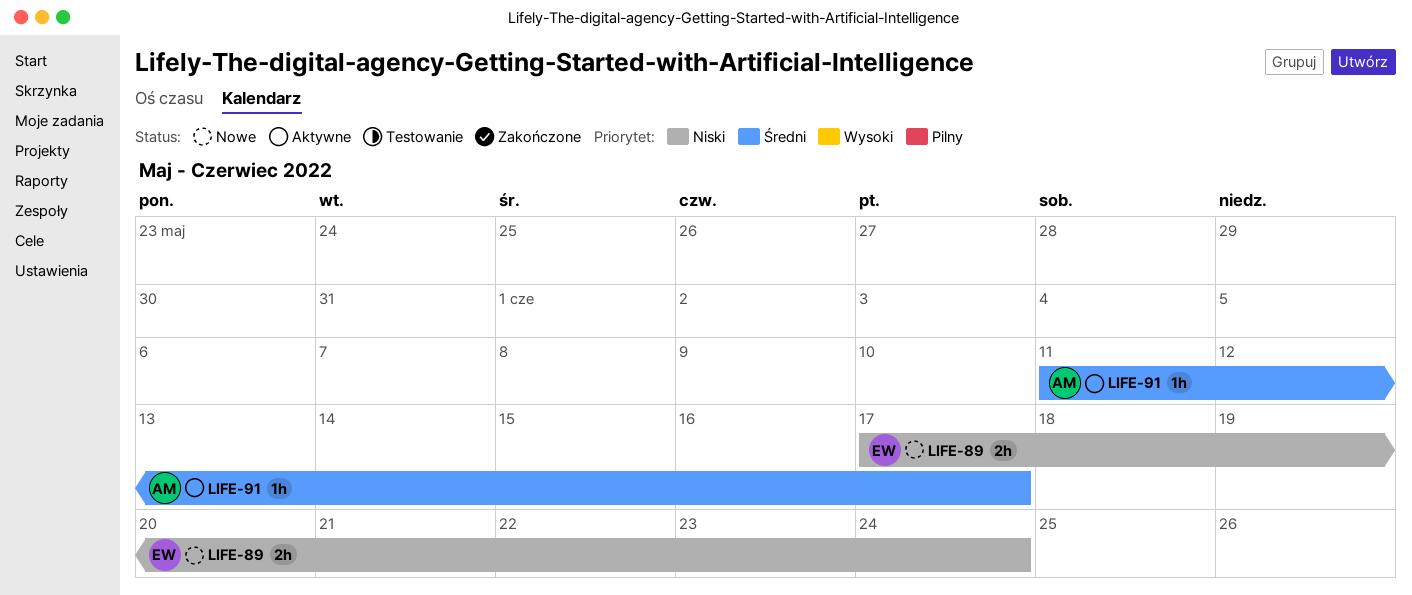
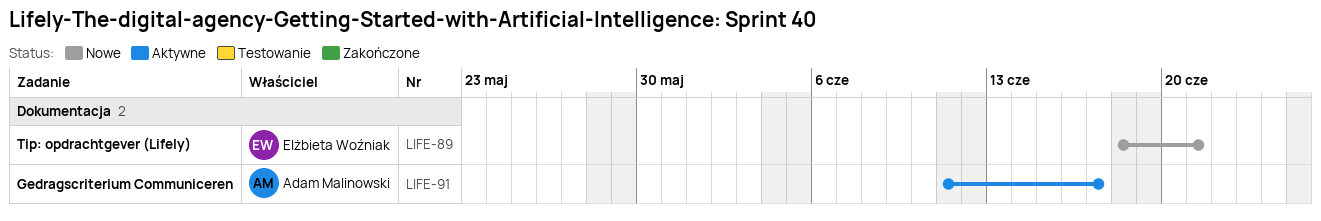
LIFE-89, start: Jun 17 -> Jun 18
LIFE-89, due: Jun 24 -> Jun 21

